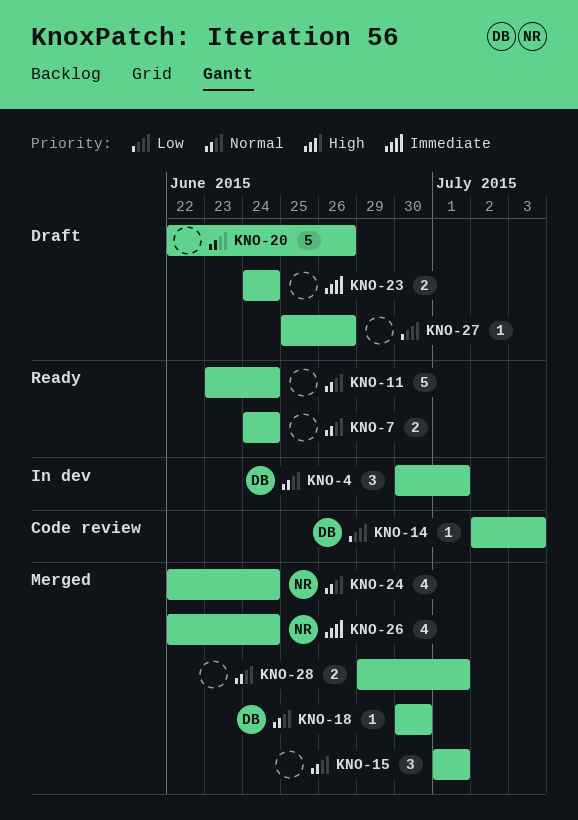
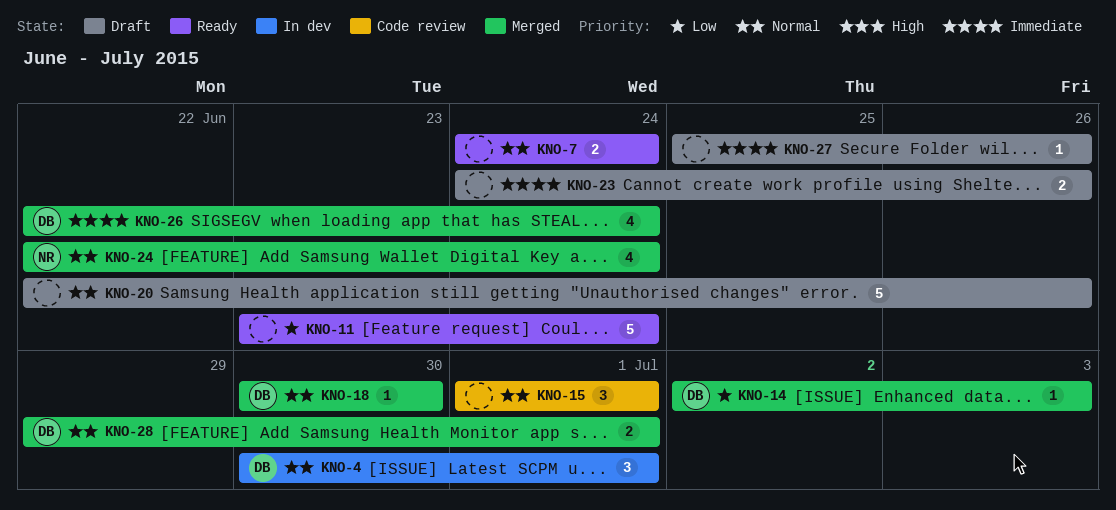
KNO-11, priority: Normal -> Low
KNO-14, status: Code review -> Merged
KNO-15, status: Merged -> Code review
KNO-23, due: Jun 24 -> Jun 26
KNO-26, owner: NR -> DB
KNO-27, priority: Low -> Immediate
KNO-28, owner: none -> DB

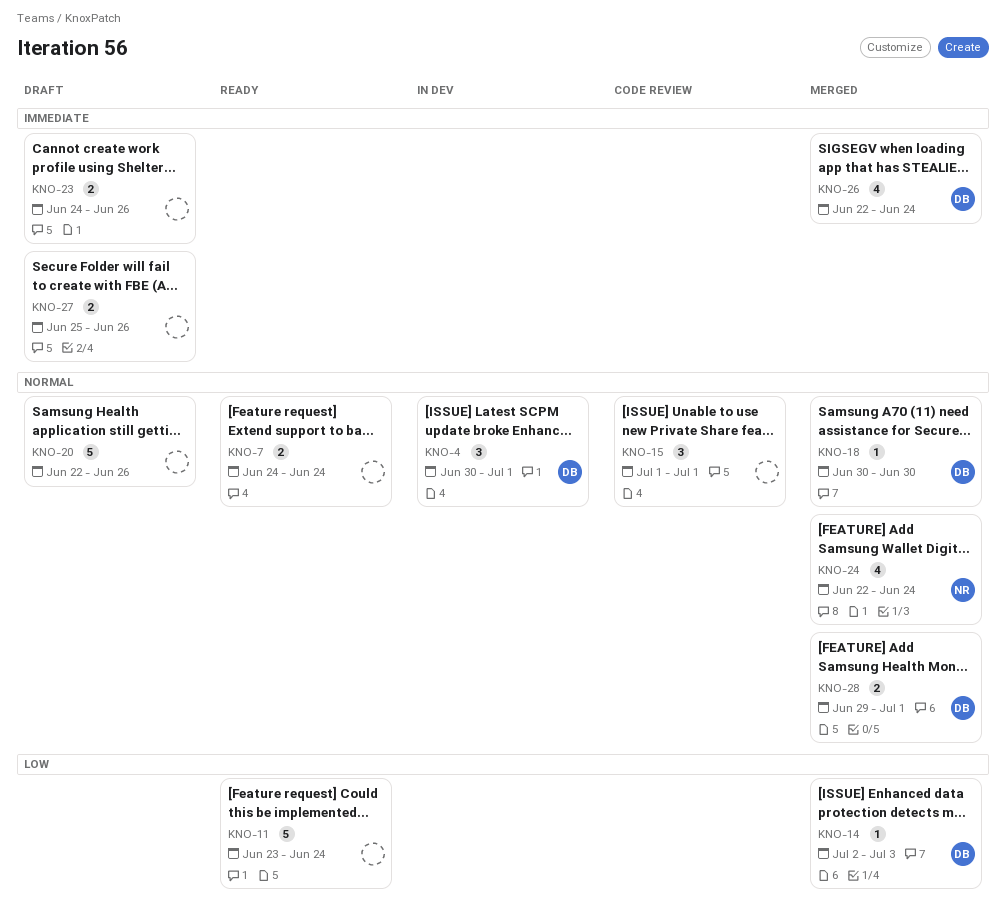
KNO-27, estimate: 1 -> 2

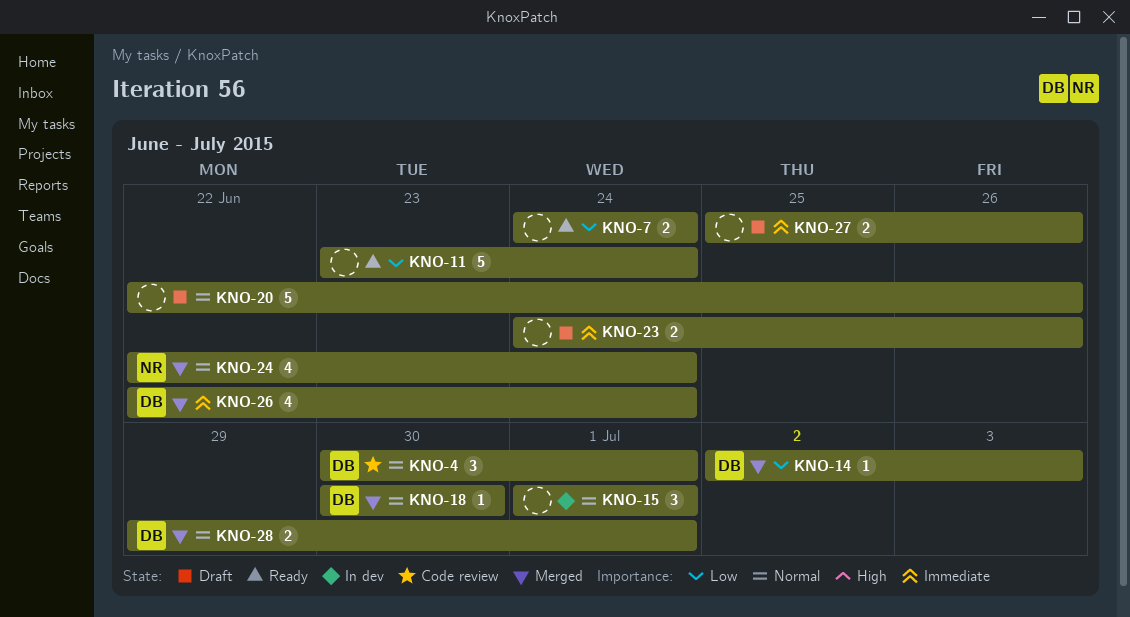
KNO-4, status: In dev -> Code review
KNO-7, priority: Normal -> Low
KNO-15, status: Code review -> In dev

